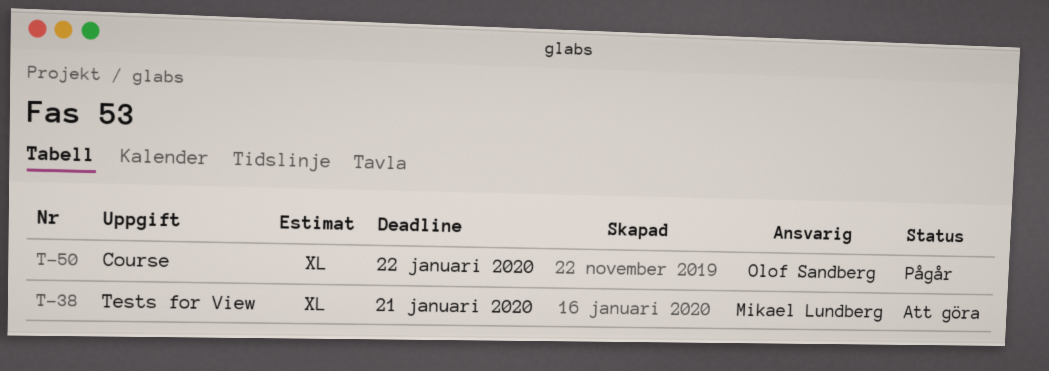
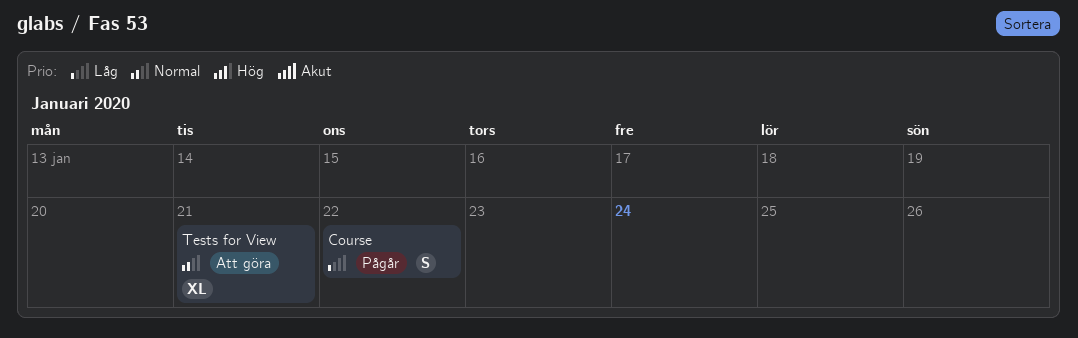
Course, estimate: XL -> S

